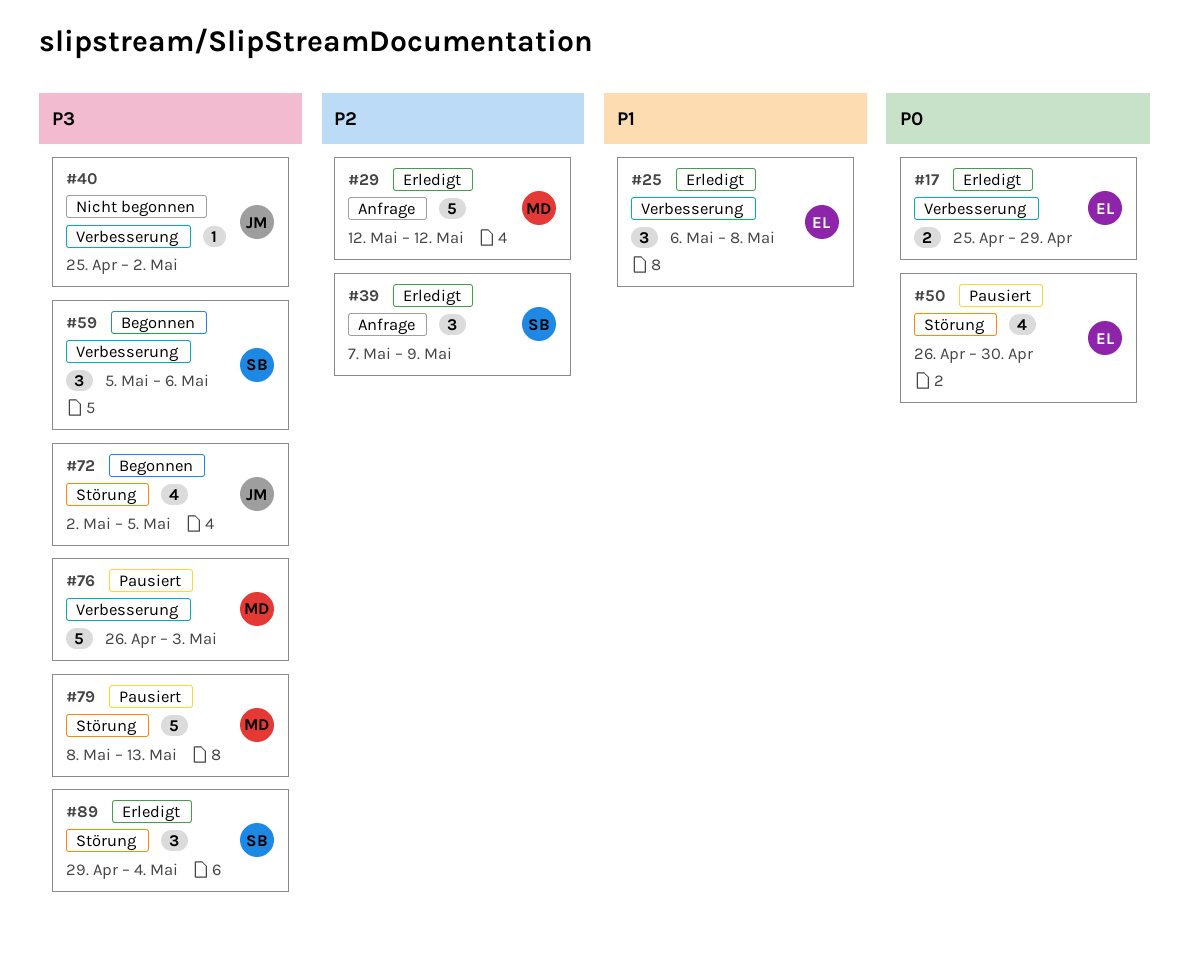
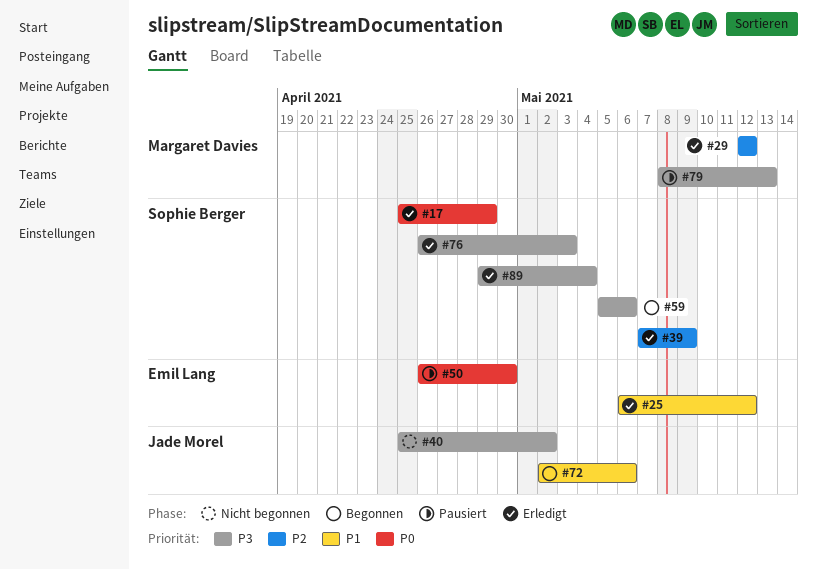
#17, owner: Emil Lang -> Sophie Berger
#25, due: May 8 -> May 12
#72, priority: P3 -> P1
#72, due: May 5 -> May 6
#76, status: Pausiert -> Erledigt
#76, owner: Margaret Davies -> Sophie Berger

